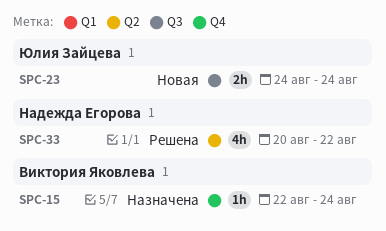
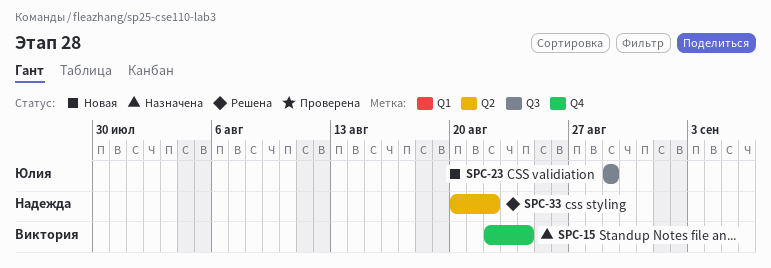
SPC-23, start: Aug 24 -> Aug 29
SPC-23, due: Aug 24 -> Aug 29

